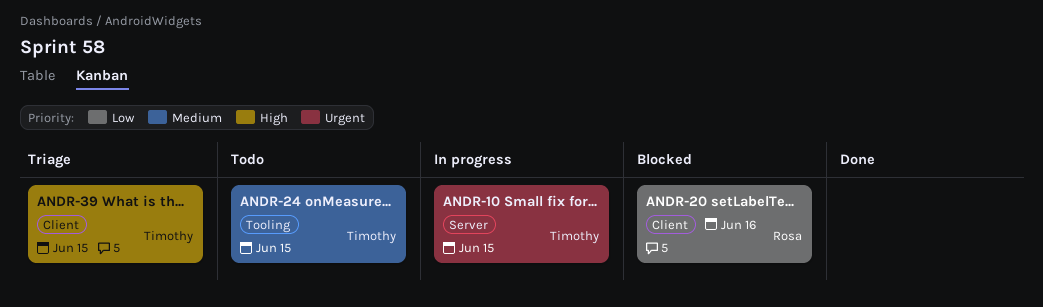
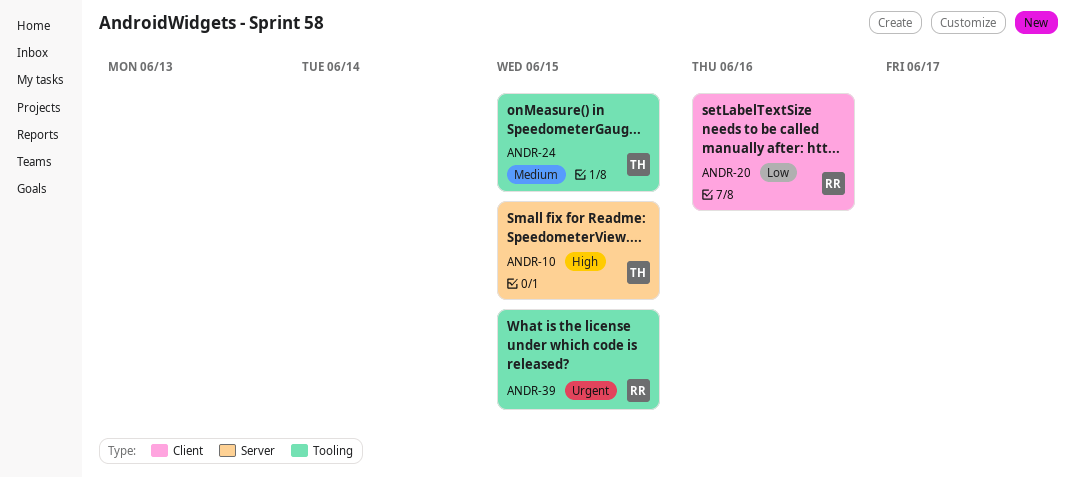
ANDR-10, priority: Urgent -> High
ANDR-39, owner: Timothy -> Rosa
ANDR-39, priority: High -> Urgent
ANDR-39, label: Client -> Tooling

